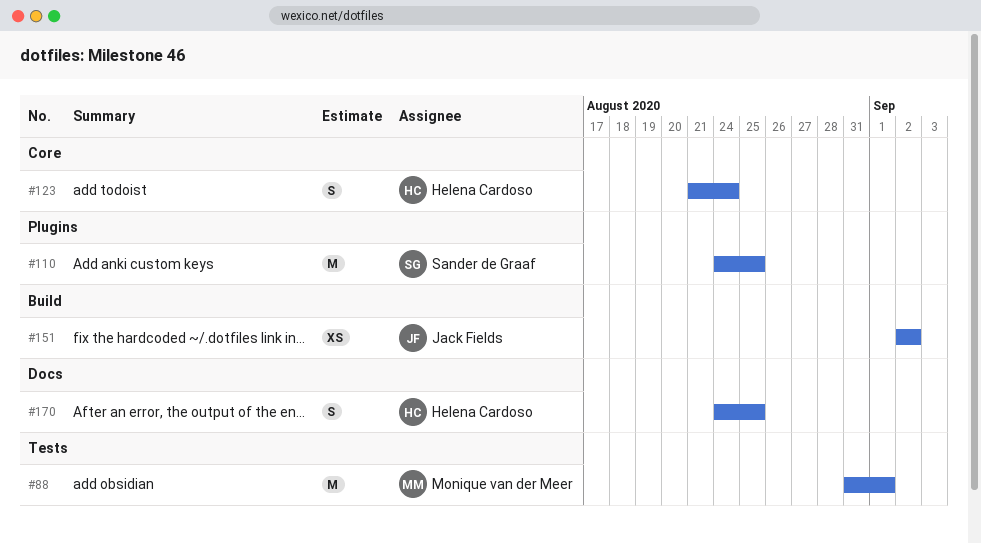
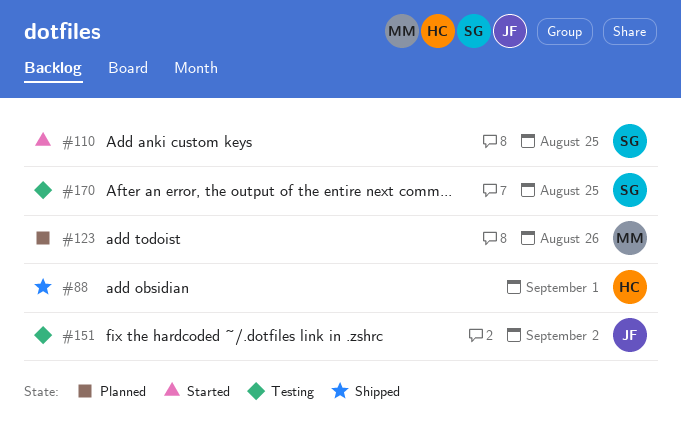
#88, owner: Monique van der Meer -> Helena Cardoso
#123, owner: Helena Cardoso -> Monique van der Meer
#123, due: Aug 24 -> Aug 26
#170, owner: Helena Cardoso -> Sander de Graaf

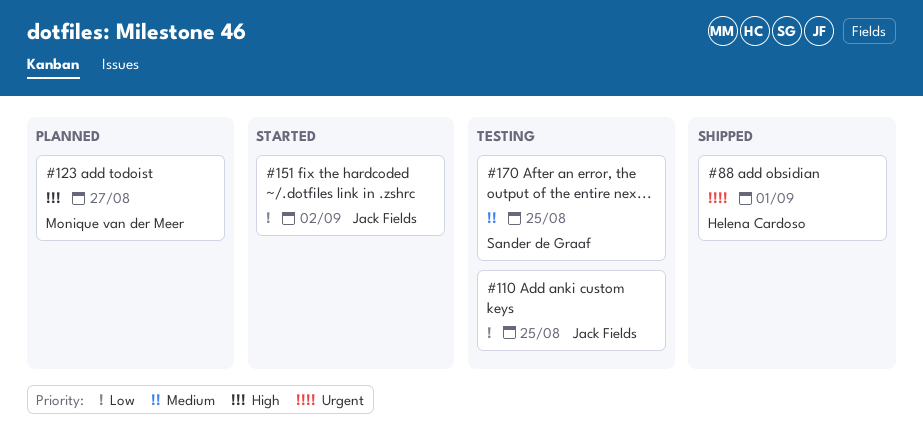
#110, status: Started -> Testing
#110, owner: Sander de Graaf -> Jack Fields
#123, due: Aug 26 -> Aug 27
#151, status: Testing -> Started

